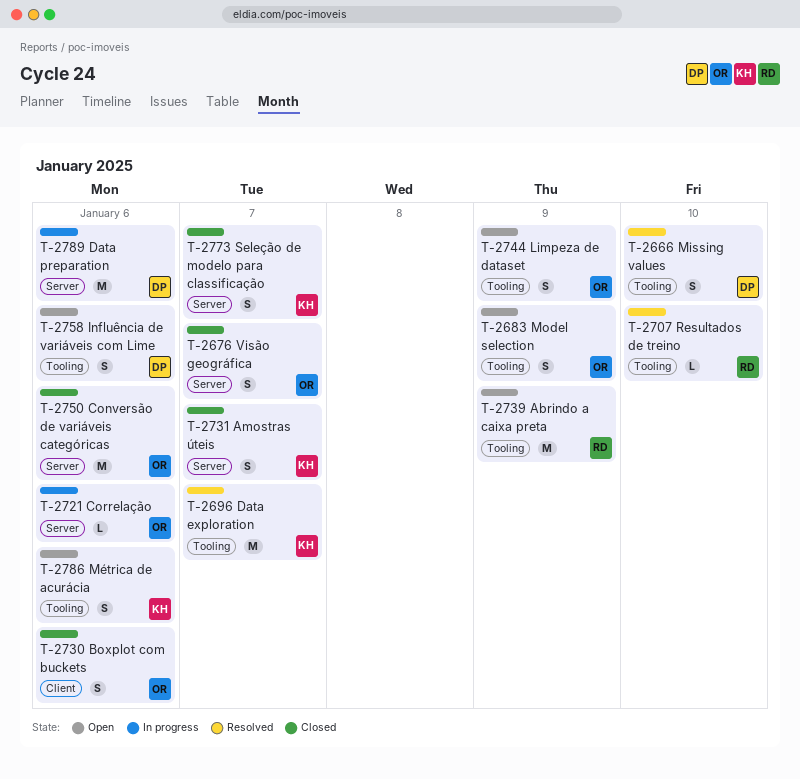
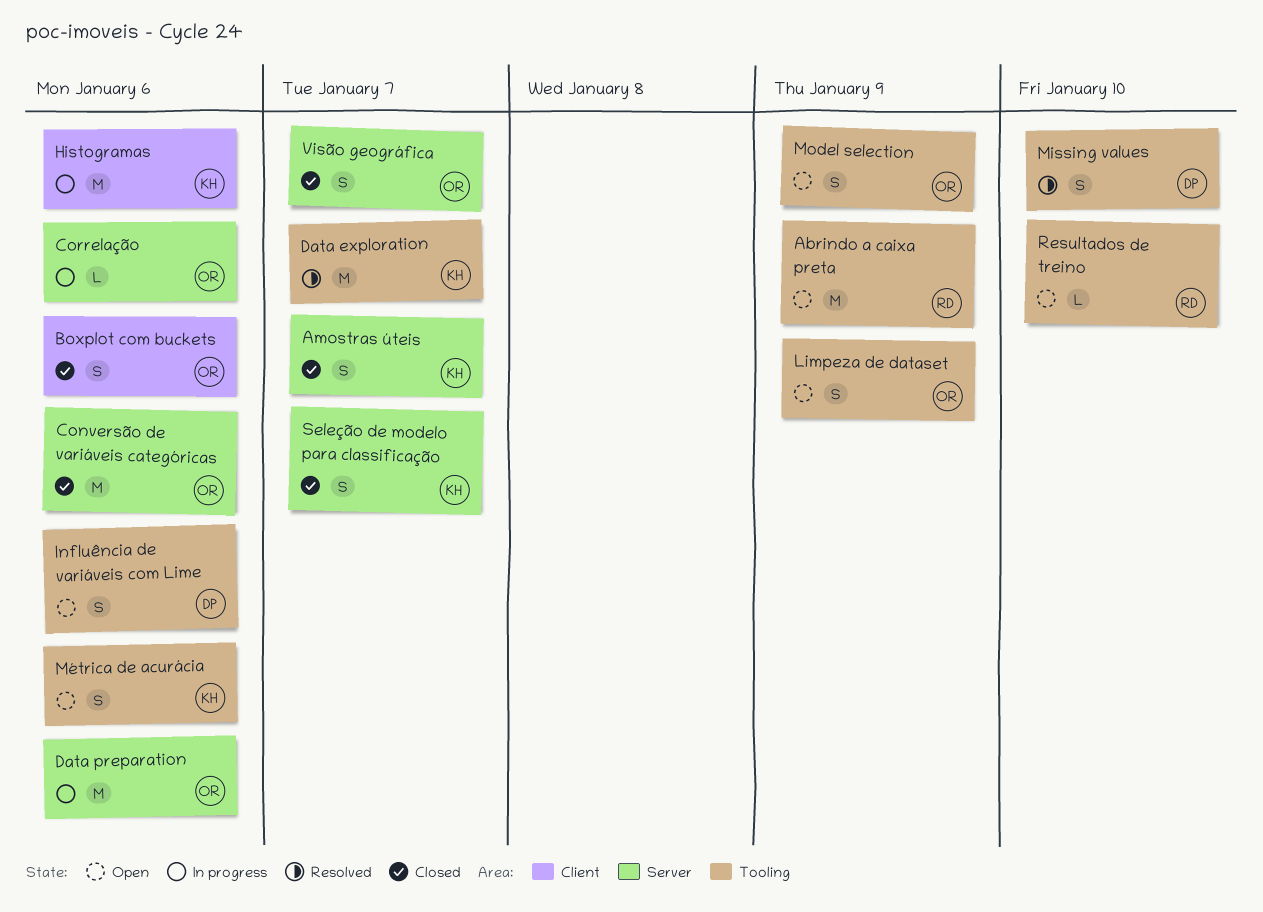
Data preparation, owner: DP -> OR
Histogramas: none -> present
Resultados de treino, status: Resolved -> Open

